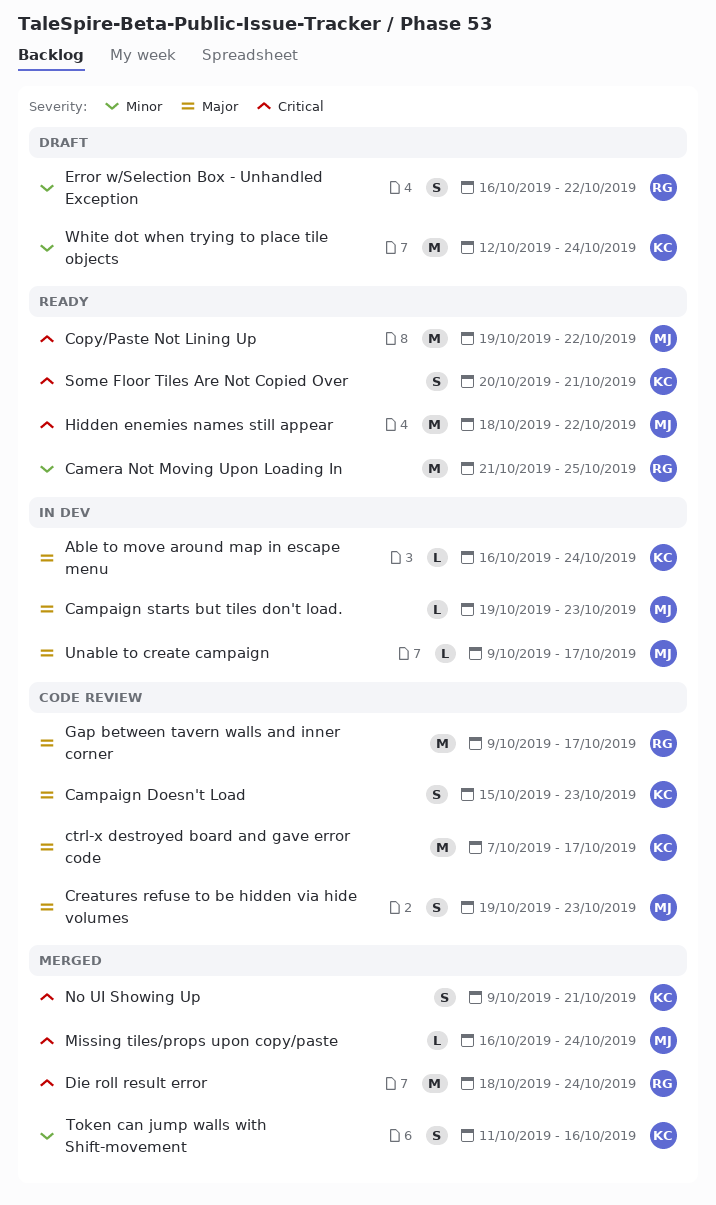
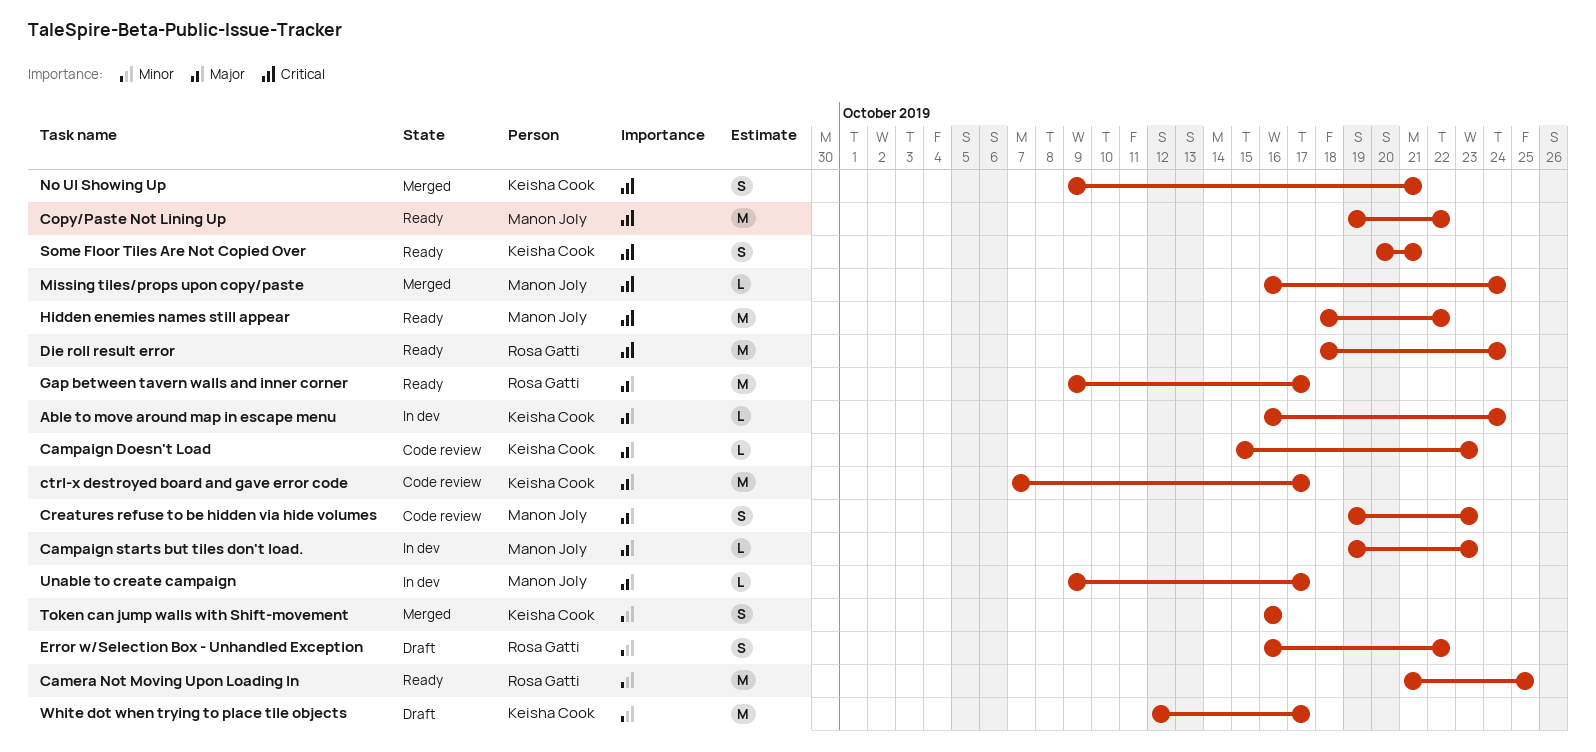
Campaign Doesn't Load, estimate: S -> L
Die roll result error, status: Merged -> Ready
Gap between tavern walls and inner corner, status: Code review -> Ready
Token can jump walls with Shift-movement, start: Oct 11 -> Oct 16
White dot when trying to place tile objects, due: Oct 24 -> Oct 17

